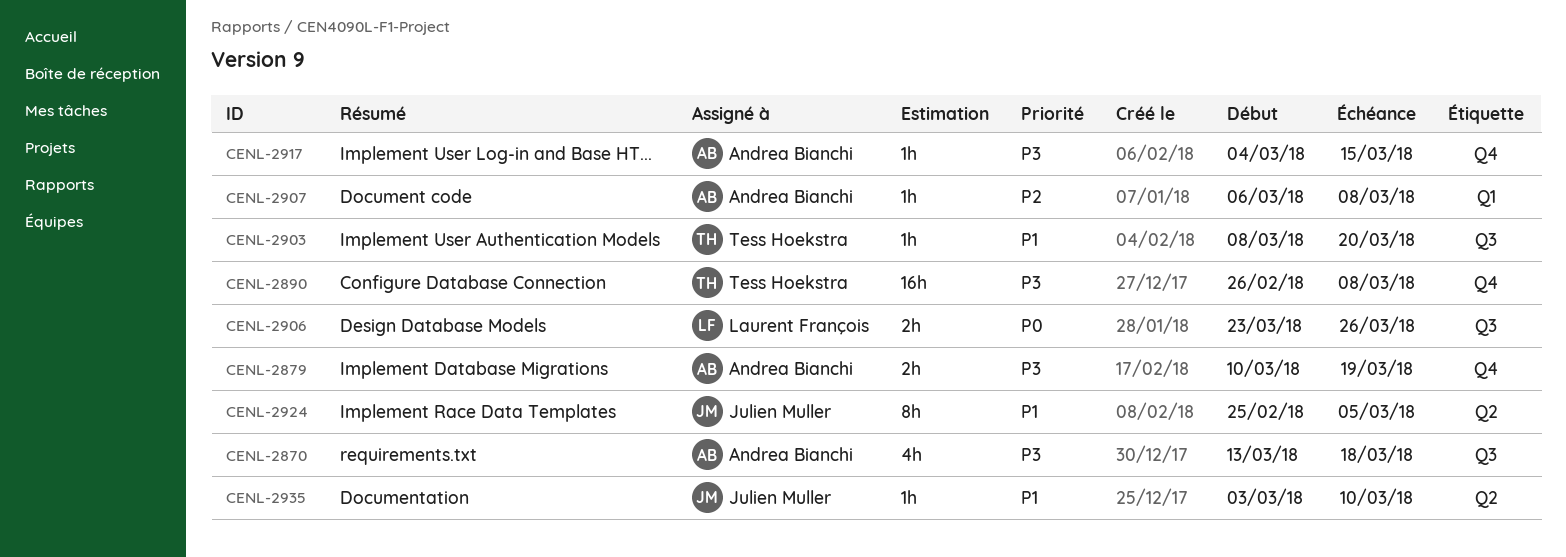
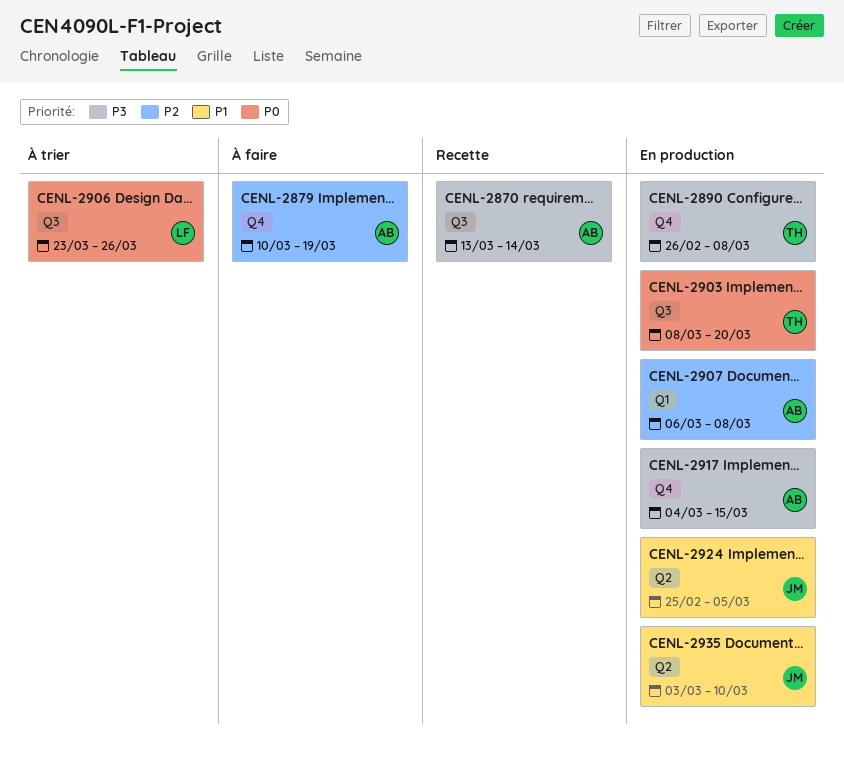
CENL-2870, due: Mar 18 -> Mar 14
CENL-2879, priority: P3 -> P2
CENL-2903, priority: P1 -> P0

